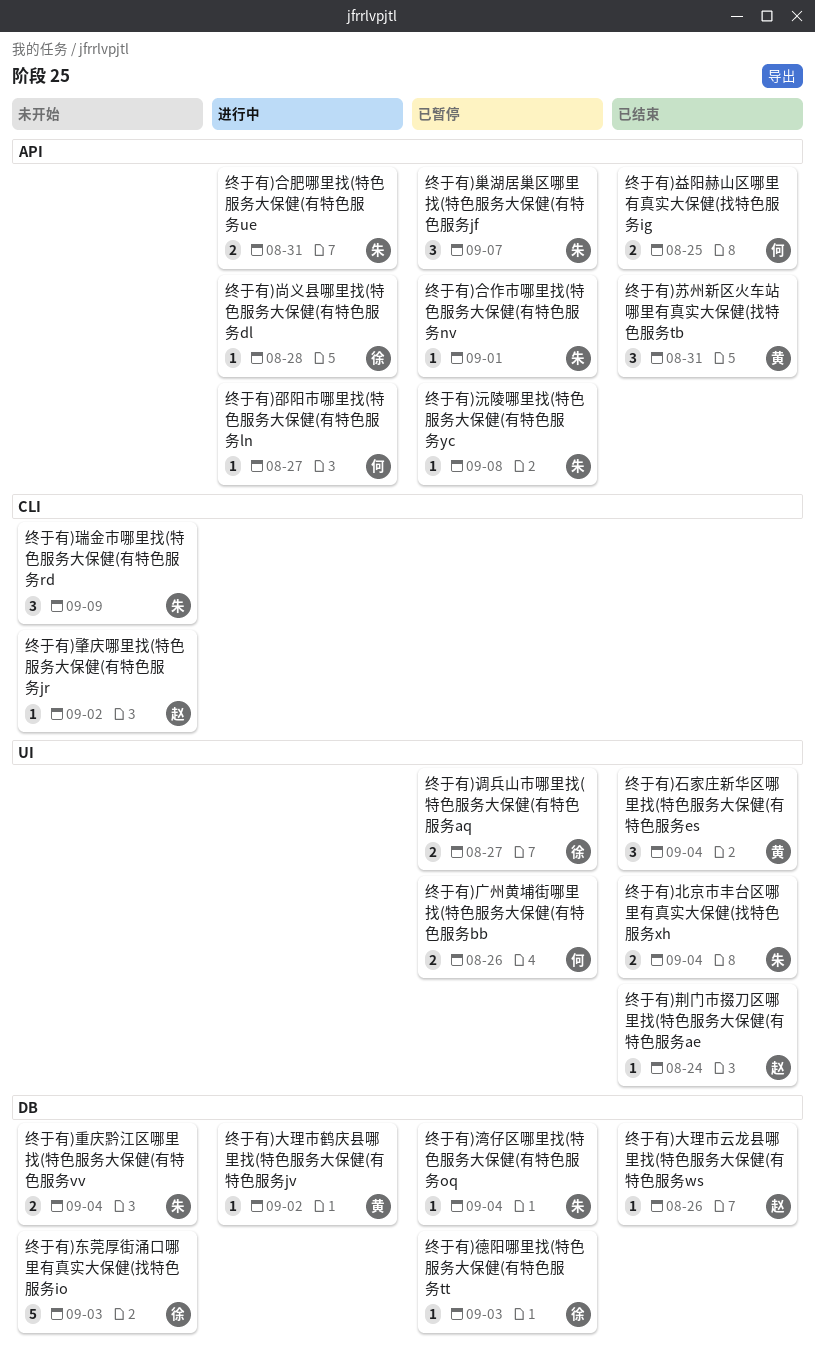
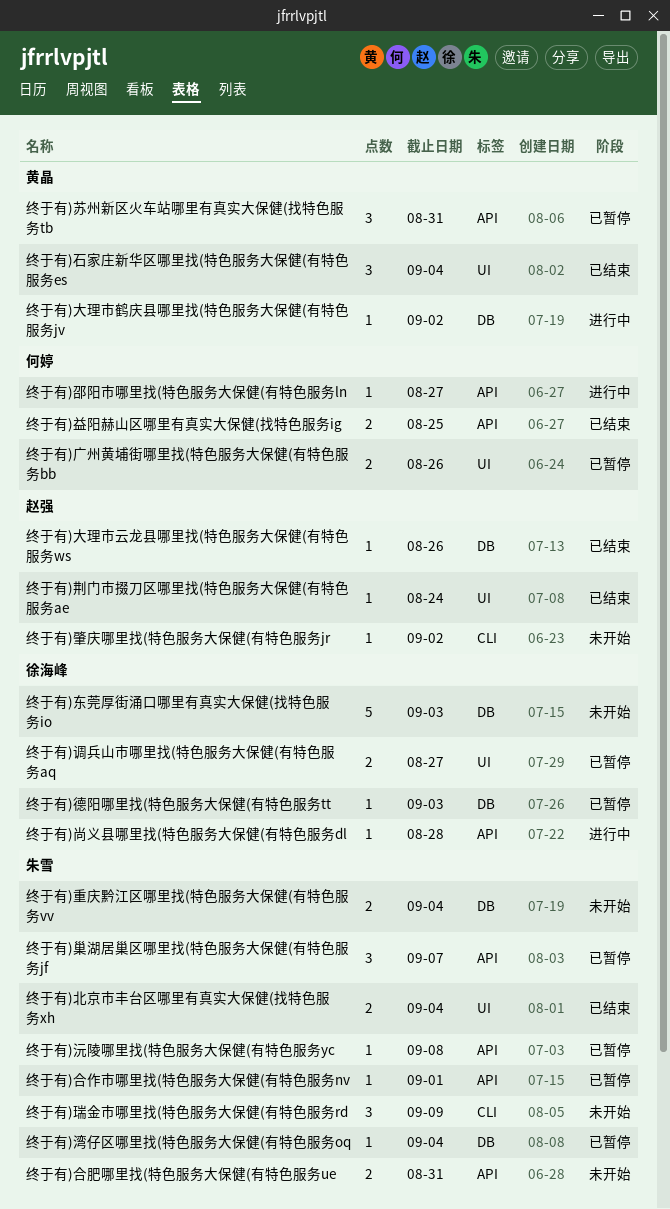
终于有)合肥哪里找(特色服务大保健(有特色服务ue, status: 进行中 -> 未开始
终于有)苏州新区火车站哪里有真实大保健(找特色服务tb, status: 已结束 -> 已暂停

